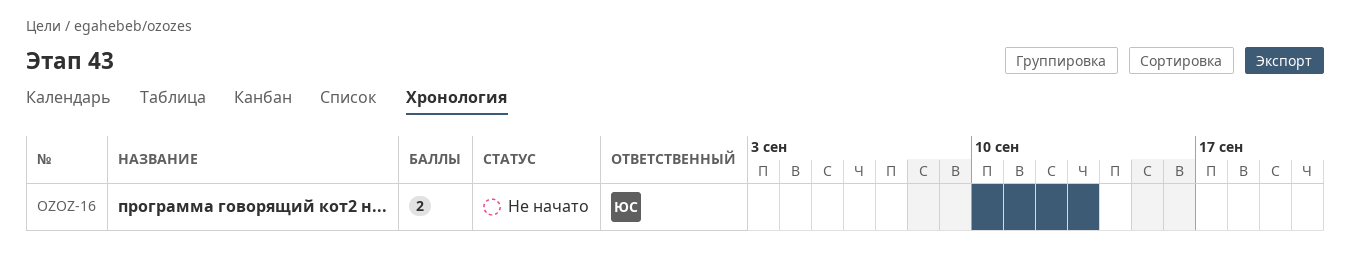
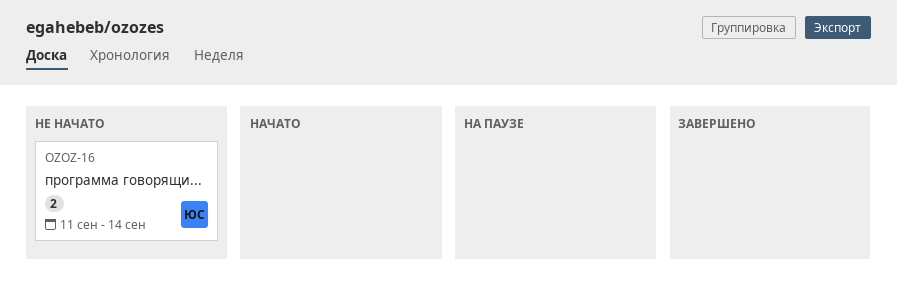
OZOZ-16, start: Sep 10 -> Sep 11
OZOZ-16, due: Sep 13 -> Sep 14

